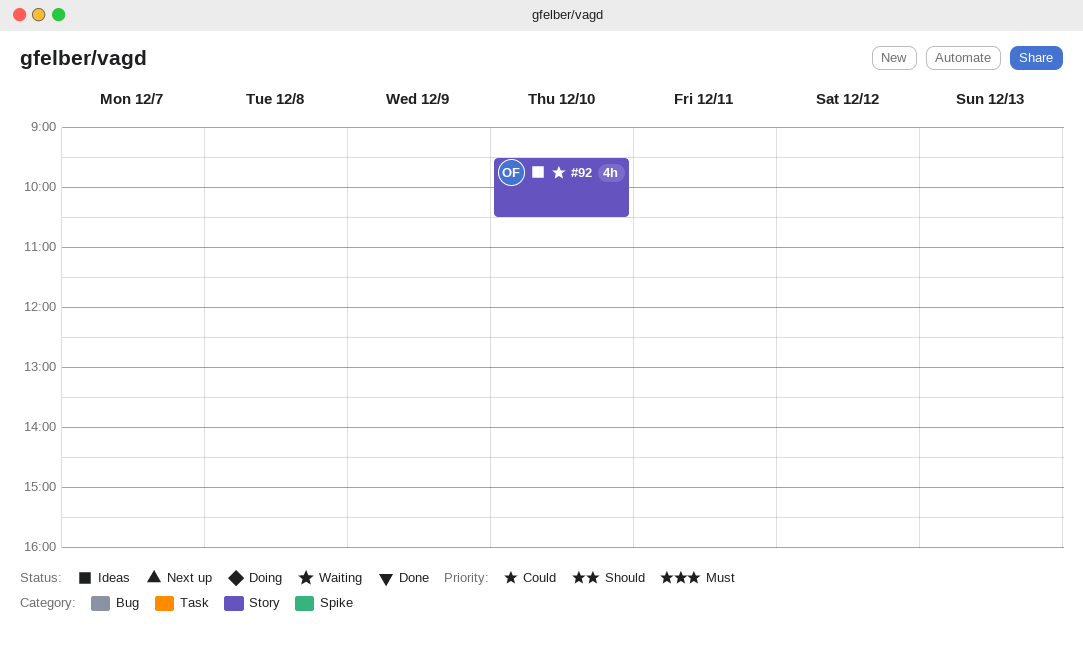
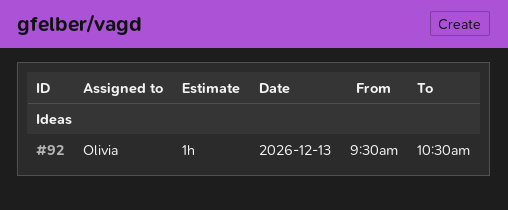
#92, estimate: 4h -> 1h
#92, day: Dec 10 -> Dec 13

